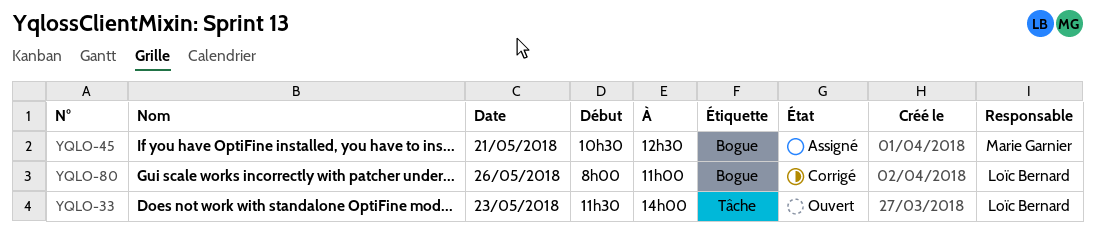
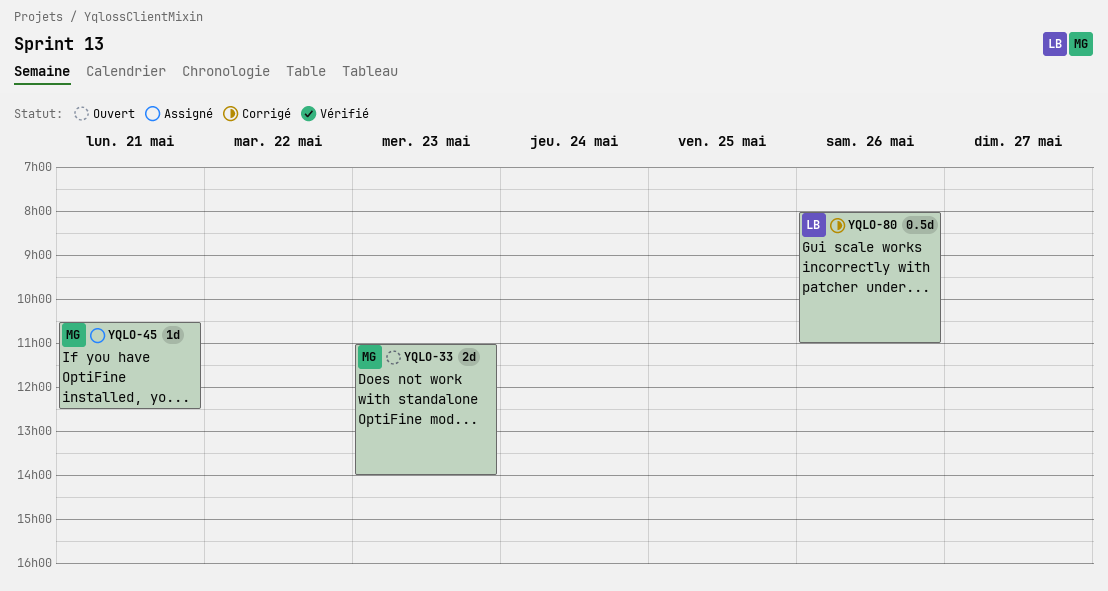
YQLO-33, owner: Loïc Bernard -> Marie Garnier
YQLO-33, begins: 11:30 -> 11:00

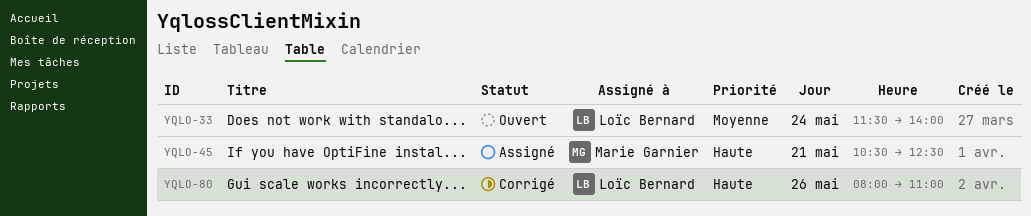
YQLO-33, owner: Marie Garnier -> Loïc Bernard
YQLO-33, day: May 23 -> May 24
YQLO-33, begins: 11:00 -> 11:30

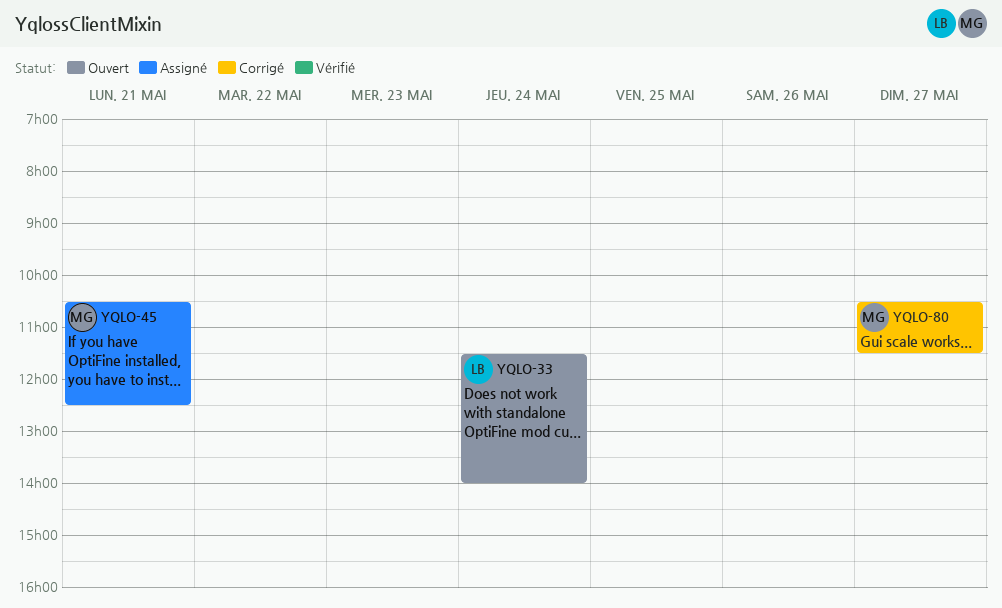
YQLO-80, owner: Loïc Bernard -> Marie Garnier
YQLO-80, day: May 26 -> May 27
YQLO-80, begins: 08:00 -> 10:30
YQLO-80, ends: 11:00 -> 11:30

